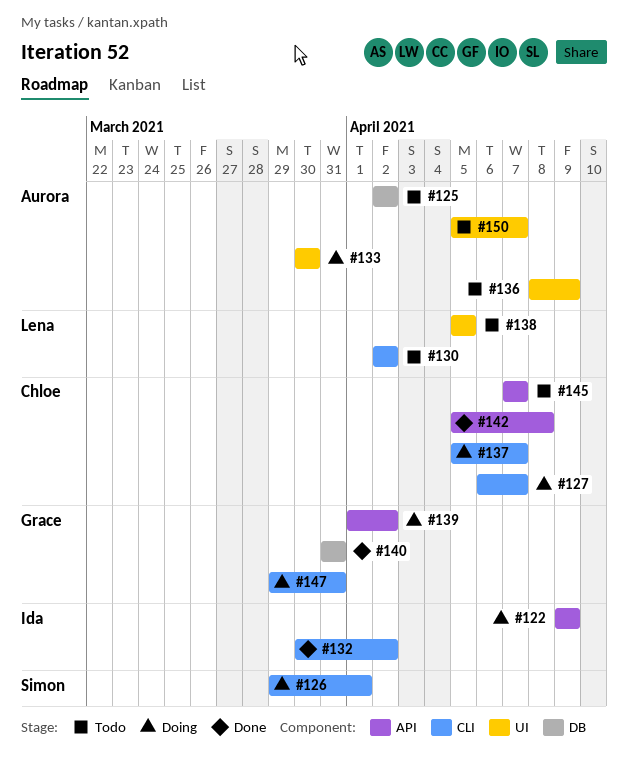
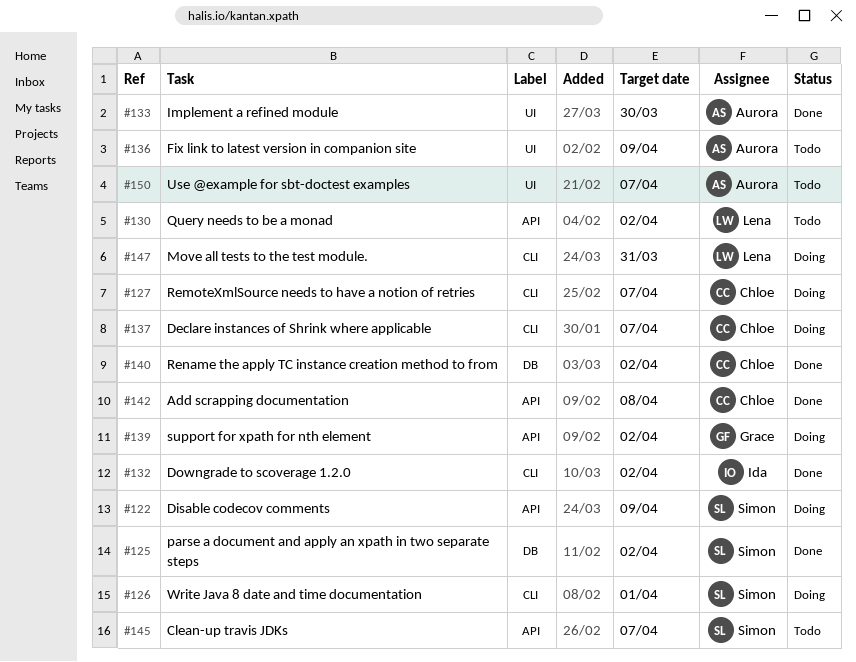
#122, owner: Ida -> Simon
#125, status: Todo -> Done
#125, owner: Aurora -> Simon
#130, label: CLI -> API
#133, status: Doing -> Done
#138: present -> none
#140, owner: Grace -> Chloe
#140, due: Mar 31 -> Apr 2
#145, owner: Chloe -> Simon
#147, owner: Grace -> Lena

